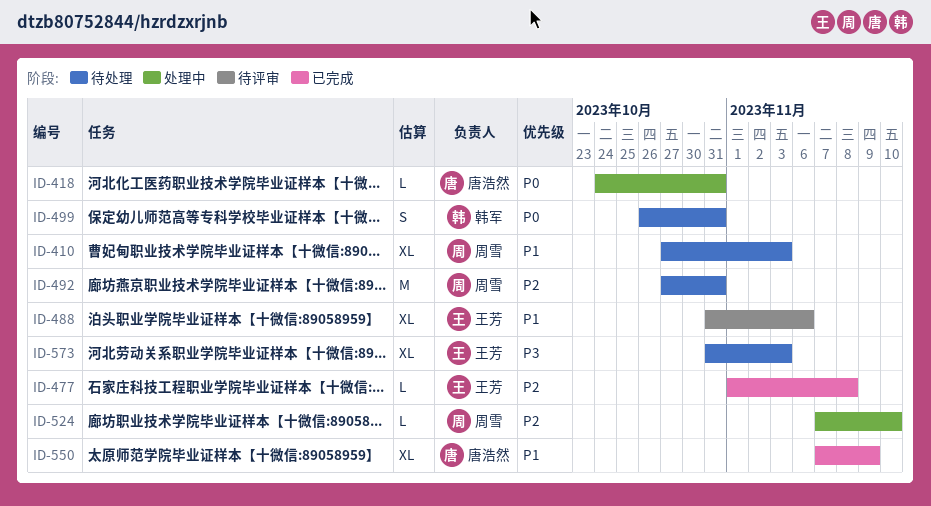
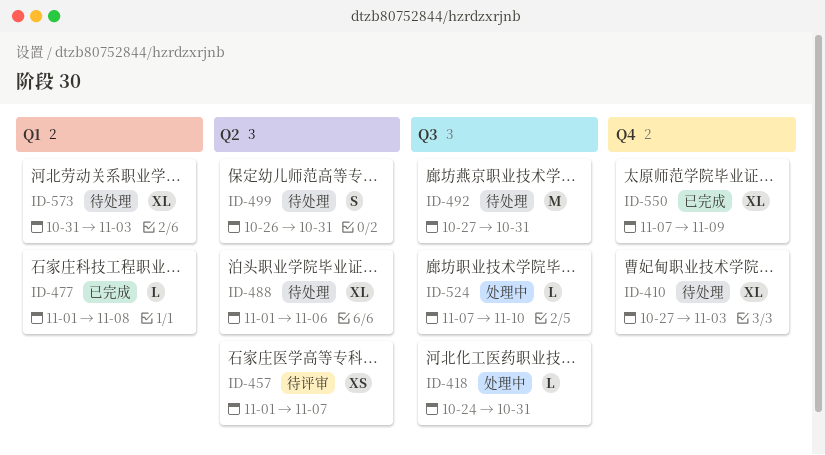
ID-457: none -> present
ID-488, status: 待评审 -> 待处理
ID-488, start: Oct 31 -> Nov 1

